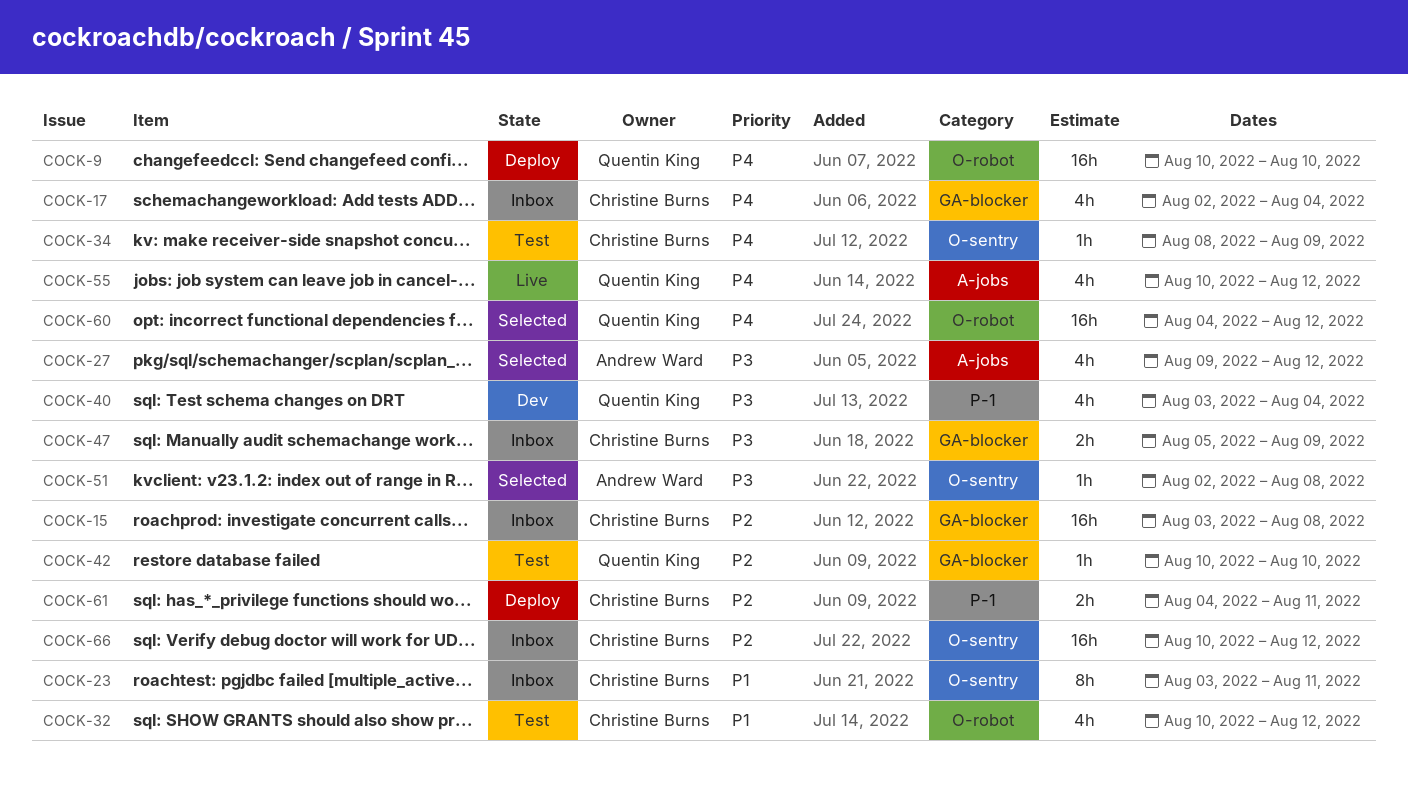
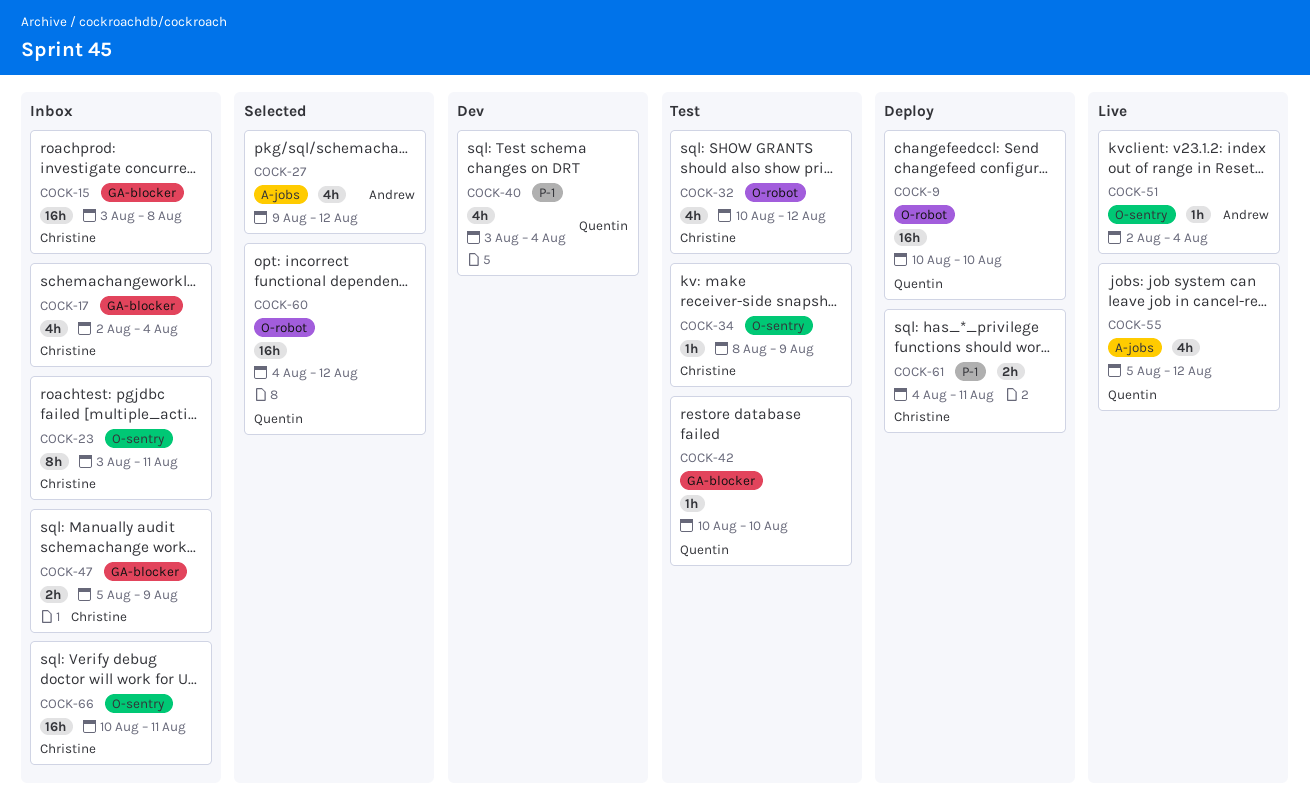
COCK-51, status: Selected -> Live
COCK-51, due: Aug 8 -> Aug 4
COCK-55, start: Aug 10 -> Aug 5
COCK-66, due: Aug 12 -> Aug 11

